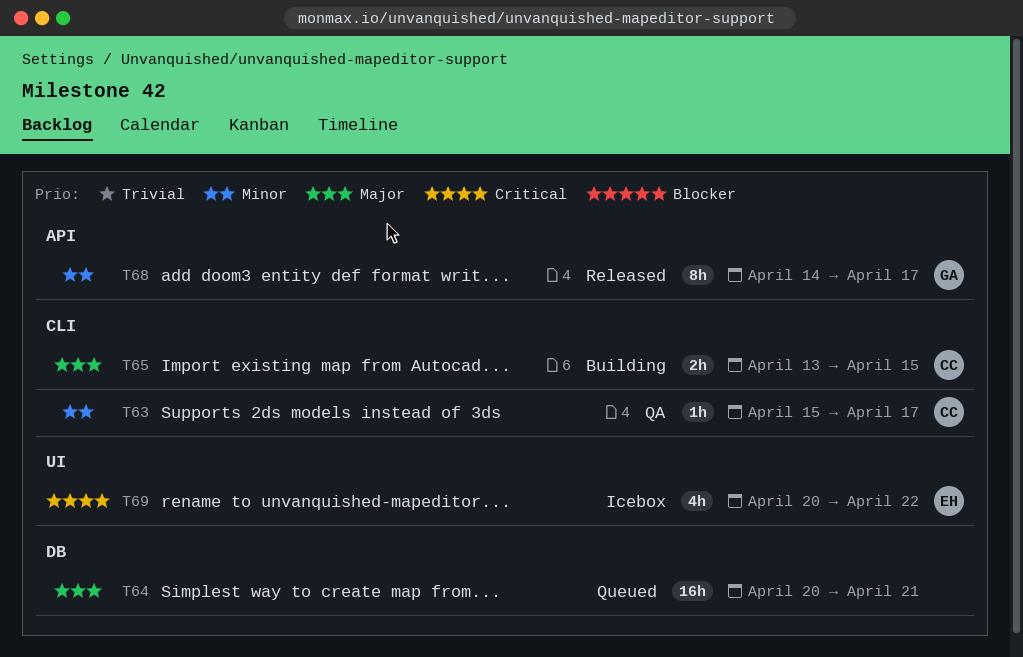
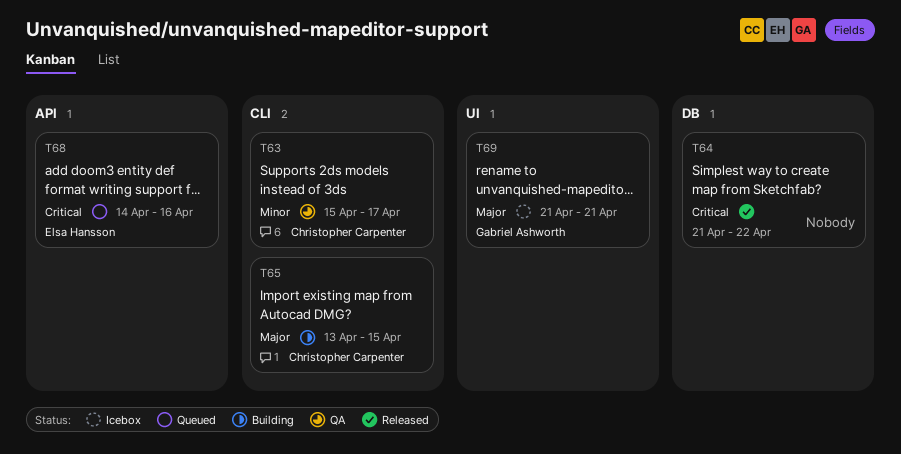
T64, status: Queued -> Released
T64, priority: Major -> Critical
T64, start: Apr 20 -> Apr 21
T64, due: Apr 21 -> Apr 22
T68, status: Released -> Queued
T68, owner: Gabriel Ashworth -> Elsa Hansson
T68, priority: Minor -> Critical
T68, due: Apr 17 -> Apr 16
T69, owner: Elsa Hansson -> Gabriel Ashworth
T69, priority: Critical -> Major
T69, start: Apr 20 -> Apr 21
T69, due: Apr 22 -> Apr 21

